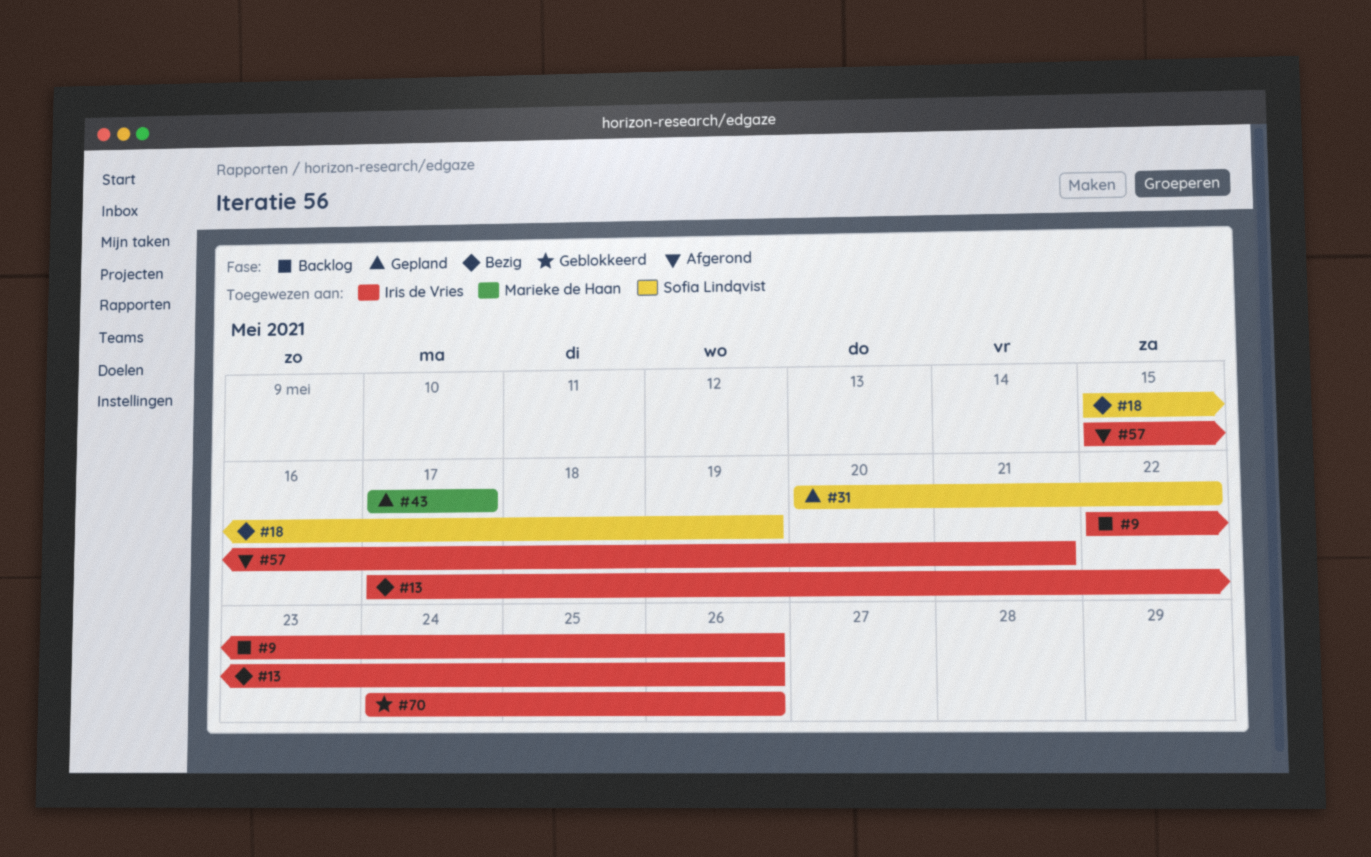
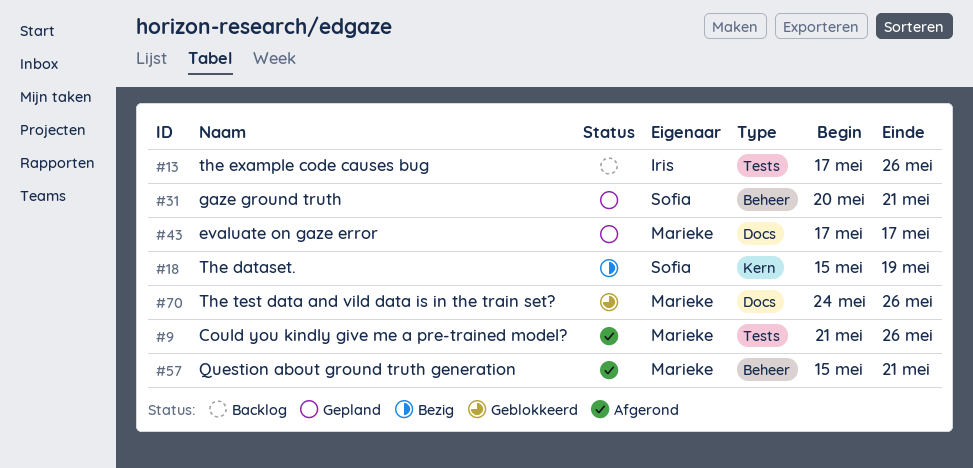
#9, status: Backlog -> Afgerond
#9, owner: Iris de Vries -> Marieke de Haan
#9, start: May 22 -> May 21
#13, status: Bezig -> Backlog
#31, due: May 22 -> May 21
#57, owner: Iris de Vries -> Marieke de Haan
#70, owner: Iris de Vries -> Marieke de Haan

